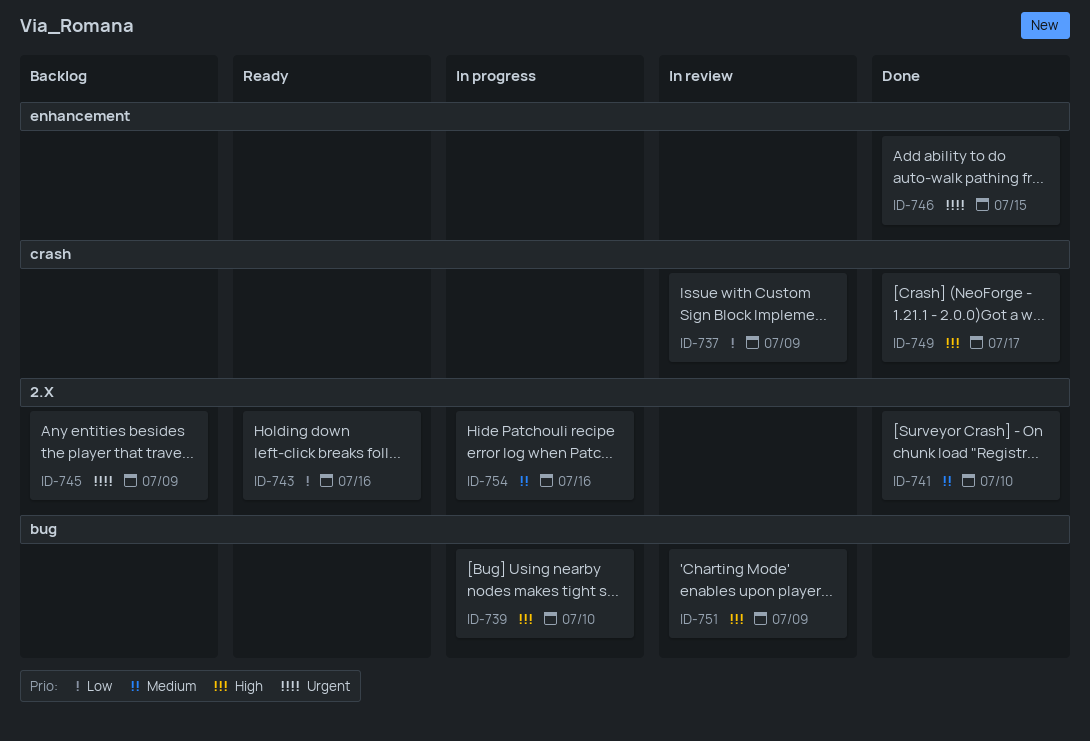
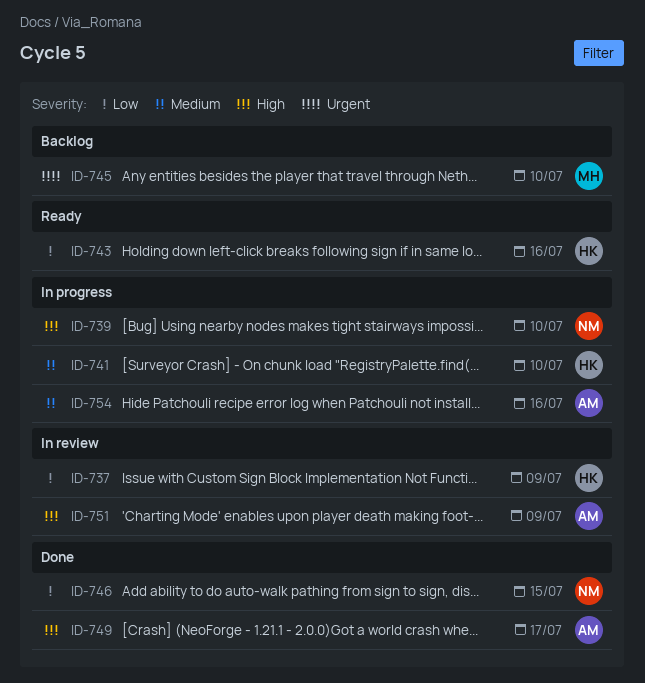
ID-741, status: Done -> In progress
ID-745, due: Jul 9 -> Jul 10
ID-746, priority: Urgent -> Low

